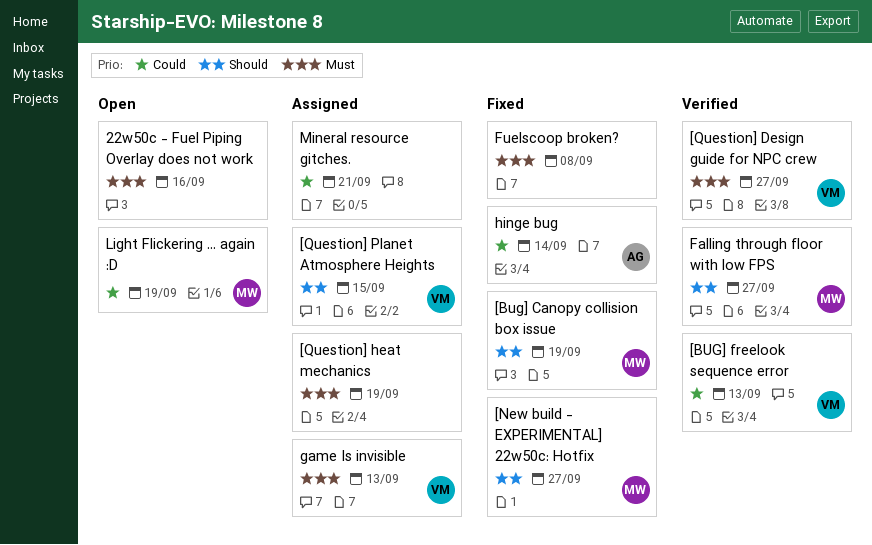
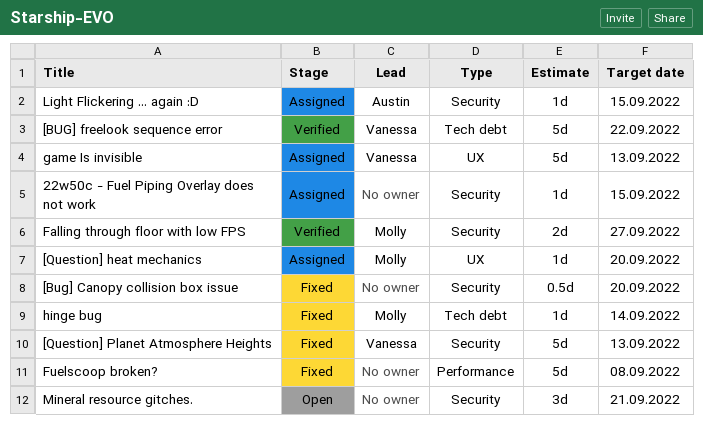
22w50c - Fuel Piping Overlay does not work, status: Open -> Assigned
22w50c - Fuel Piping Overlay does not work, due: Sep 16 -> Sep 15
[Bug] Canopy collision box issue, owner: Molly -> none
[Bug] Canopy collision box issue, due: Sep 19 -> Sep 20
[BUG] freelook sequence error, due: Sep 13 -> Sep 22
[New build - EXPERIMENTAL] 22w50c: Hotfix: present -> none
[Question] Design guide for NPC crew: present -> none
[Question] heat mechanics, owner: none -> Molly
[Question] heat mechanics, due: Sep 19 -> Sep 20
[Question] Planet Atmosphere Heights, status: Assigned -> Fixed
[Question] Planet Atmosphere Heights, due: Sep 15 -> Sep 13
hinge bug, owner: Austin -> Molly
Light Flickering ... again :D, status: Open -> Assigned
Light Flickering ... again :D, owner: Molly -> Austin
Light Flickering ... again :D, due: Sep 19 -> Sep 15
Mineral resource gitches., status: Assigned -> Open

